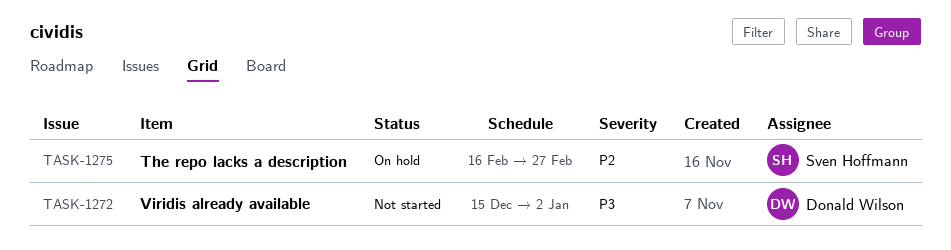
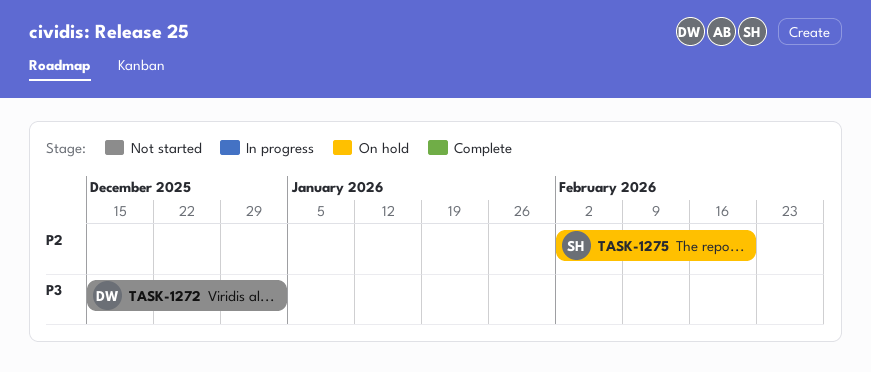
TASK-1275, start: Feb 16 -> Feb 2
TASK-1275, due: Feb 27 -> Feb 20

